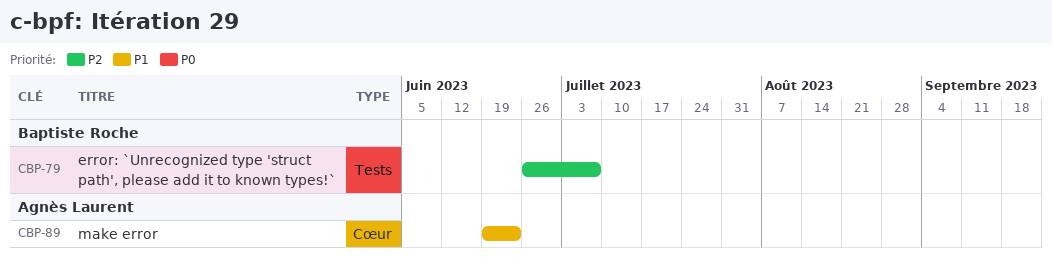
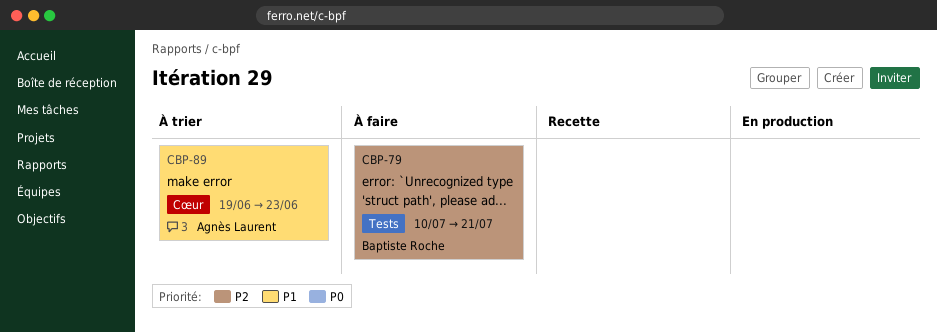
CBP-79, start: Jun 26 -> Jul 10
CBP-79, due: Jul 7 -> Jul 21

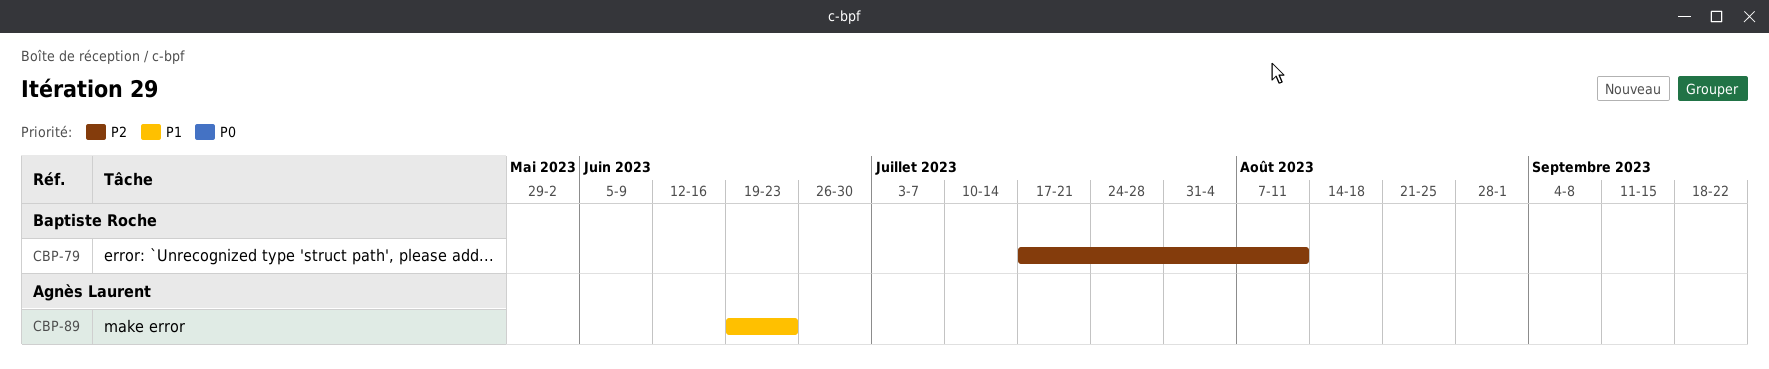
CBP-79, start: Jul 10 -> Jul 17
CBP-79, due: Jul 21 -> Aug 11

